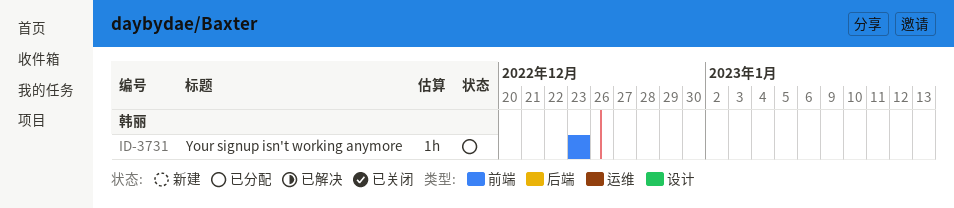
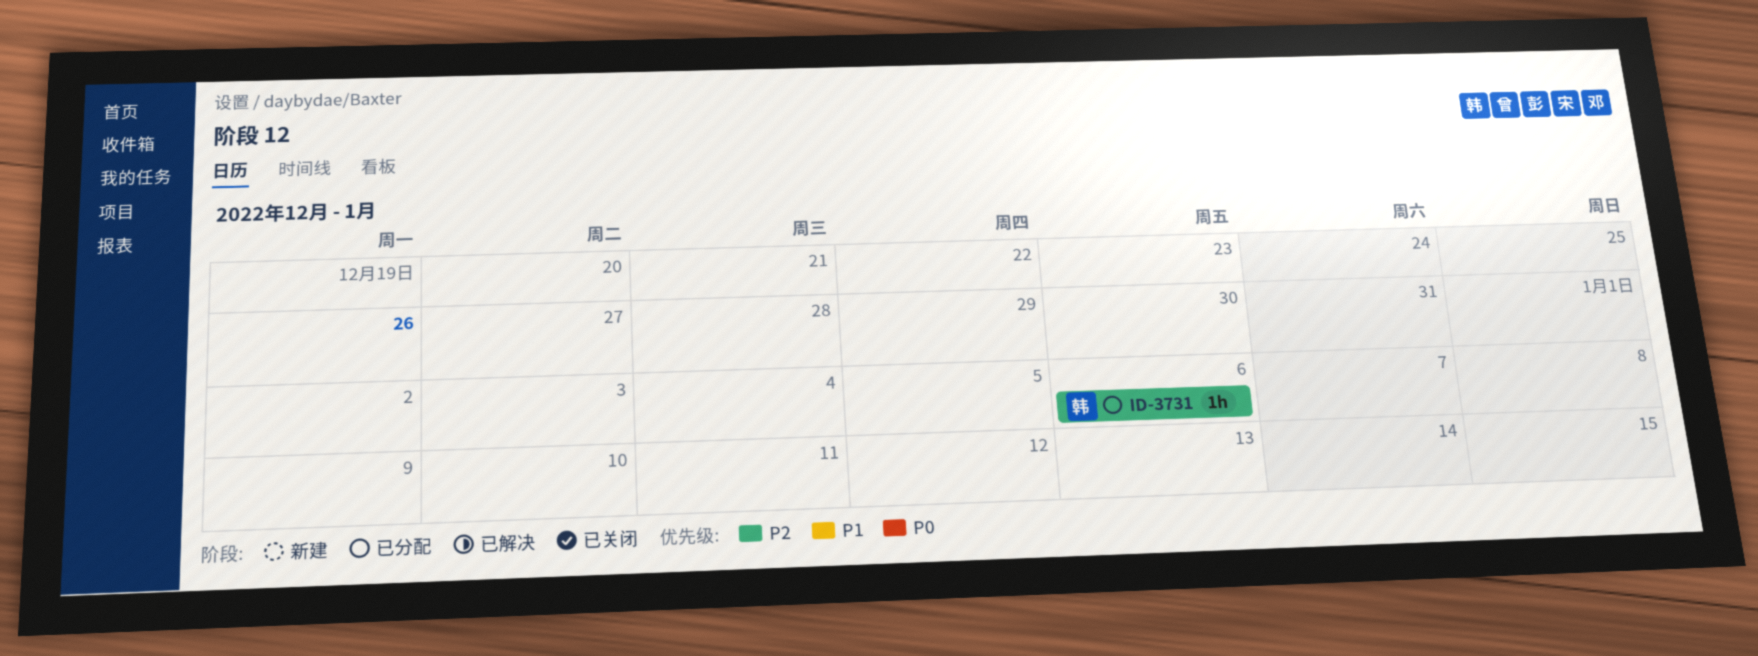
ID-3731, start: Dec 23 -> Jan 6
ID-3731, due: Dec 23 -> Jan 6

